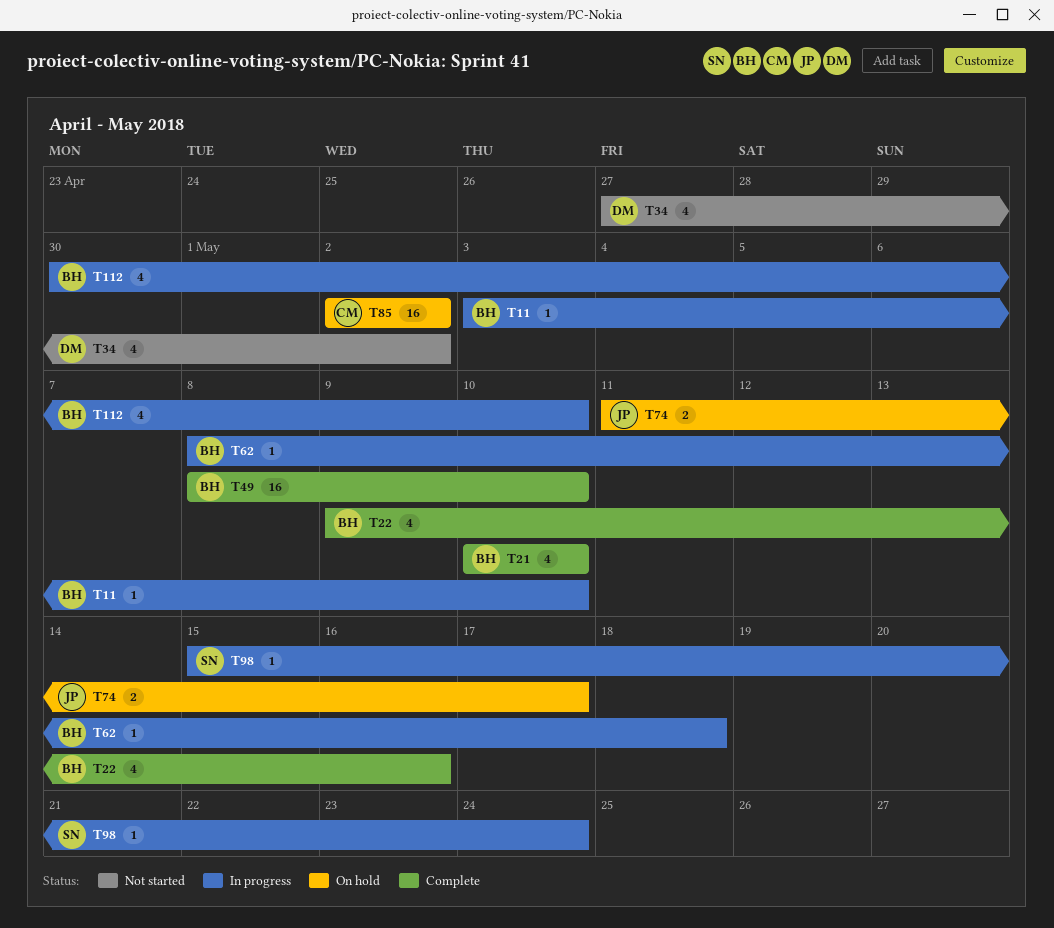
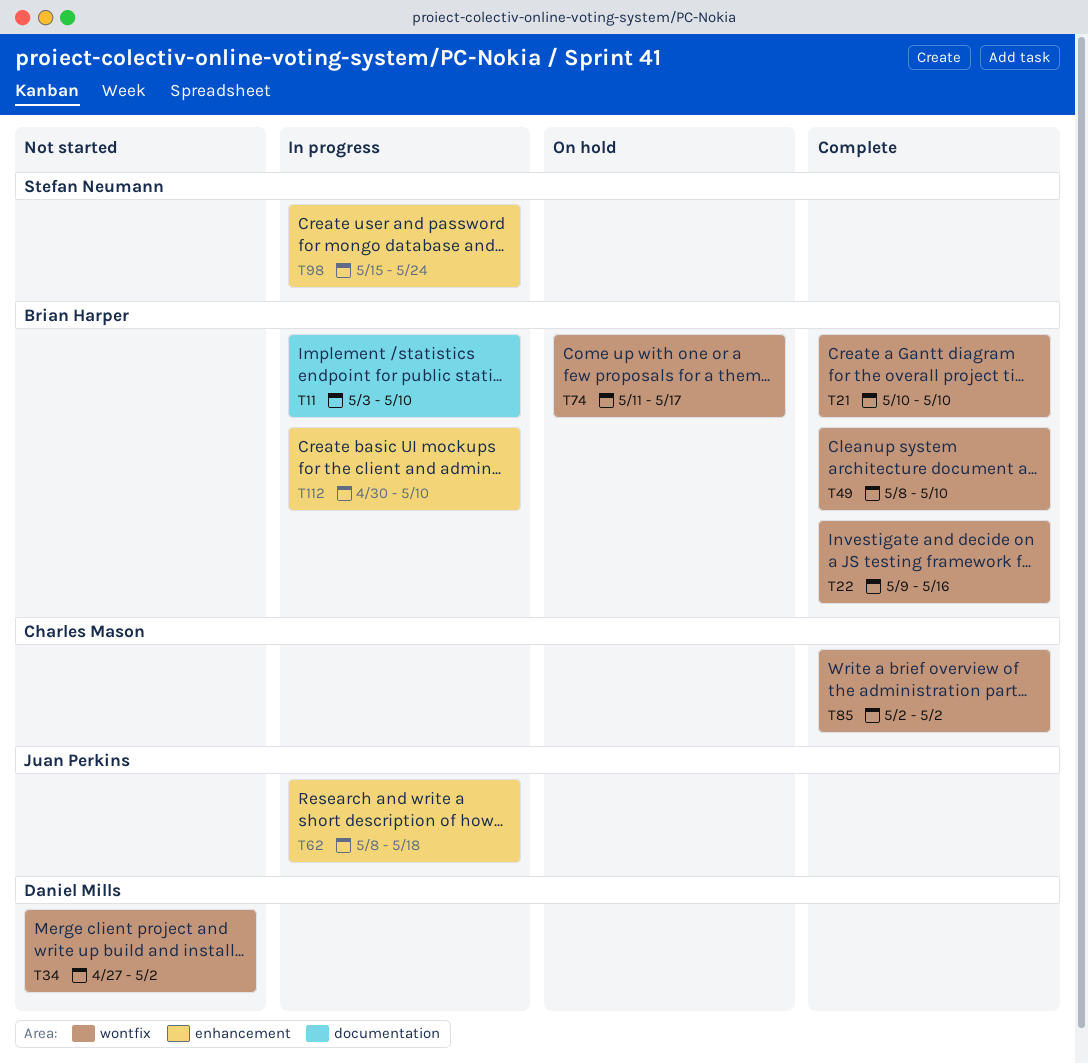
T62, owner: Brian Harper -> Juan Perkins
T74, owner: Juan Perkins -> Brian Harper
T85, status: On hold -> Complete

